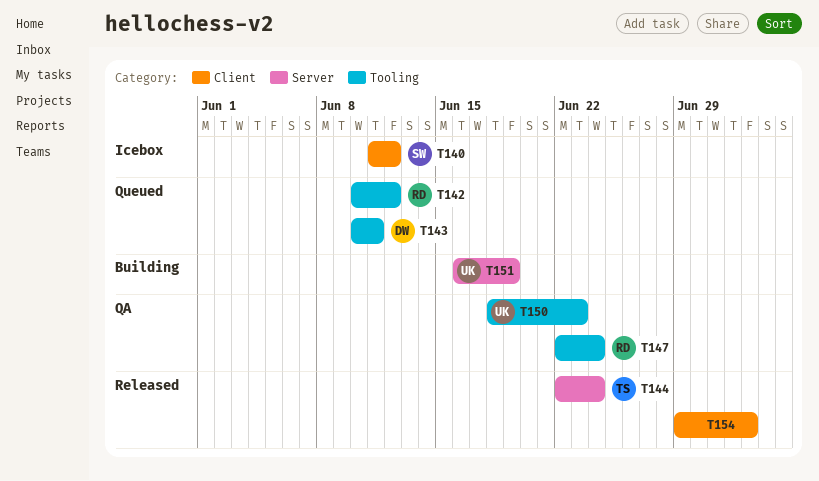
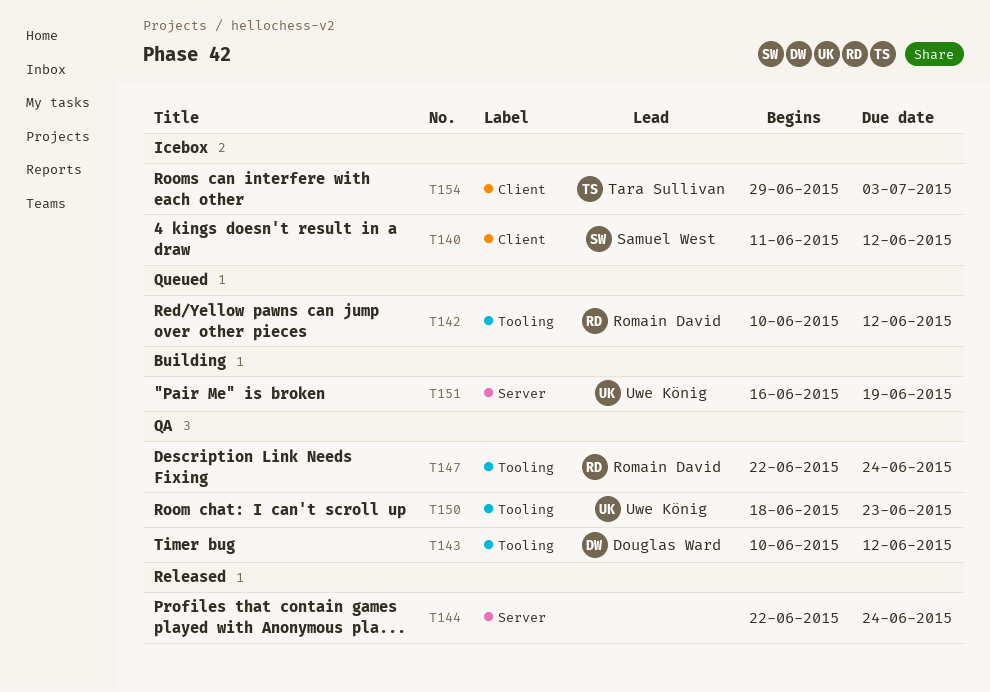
T143, status: Queued -> QA
T143, due: Jun 11 -> Jun 12
T144, owner: Tara Sullivan -> none
T154, status: Released -> Icebox
T154, owner: none -> Tara Sullivan

